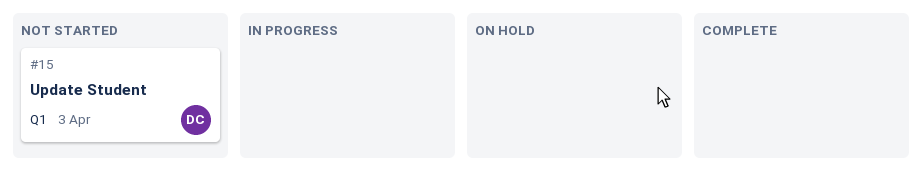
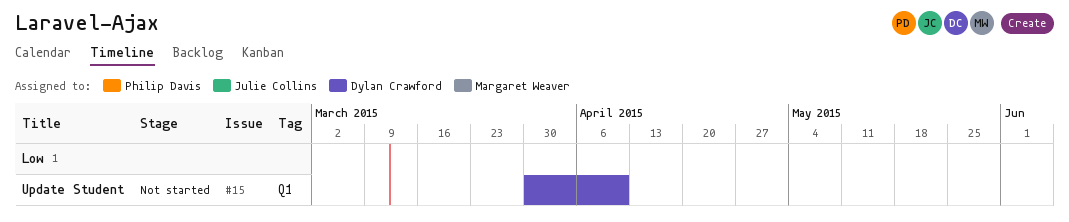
#15, due: Apr 3 -> Apr 10

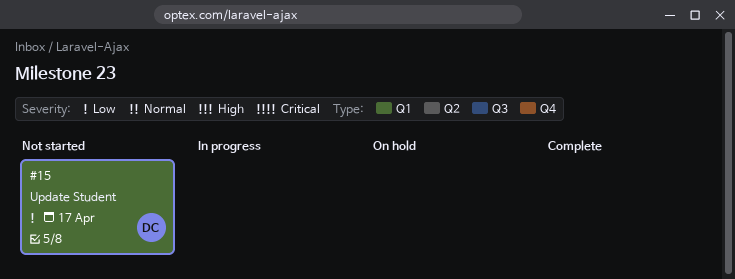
#15, due: Apr 10 -> Apr 17

